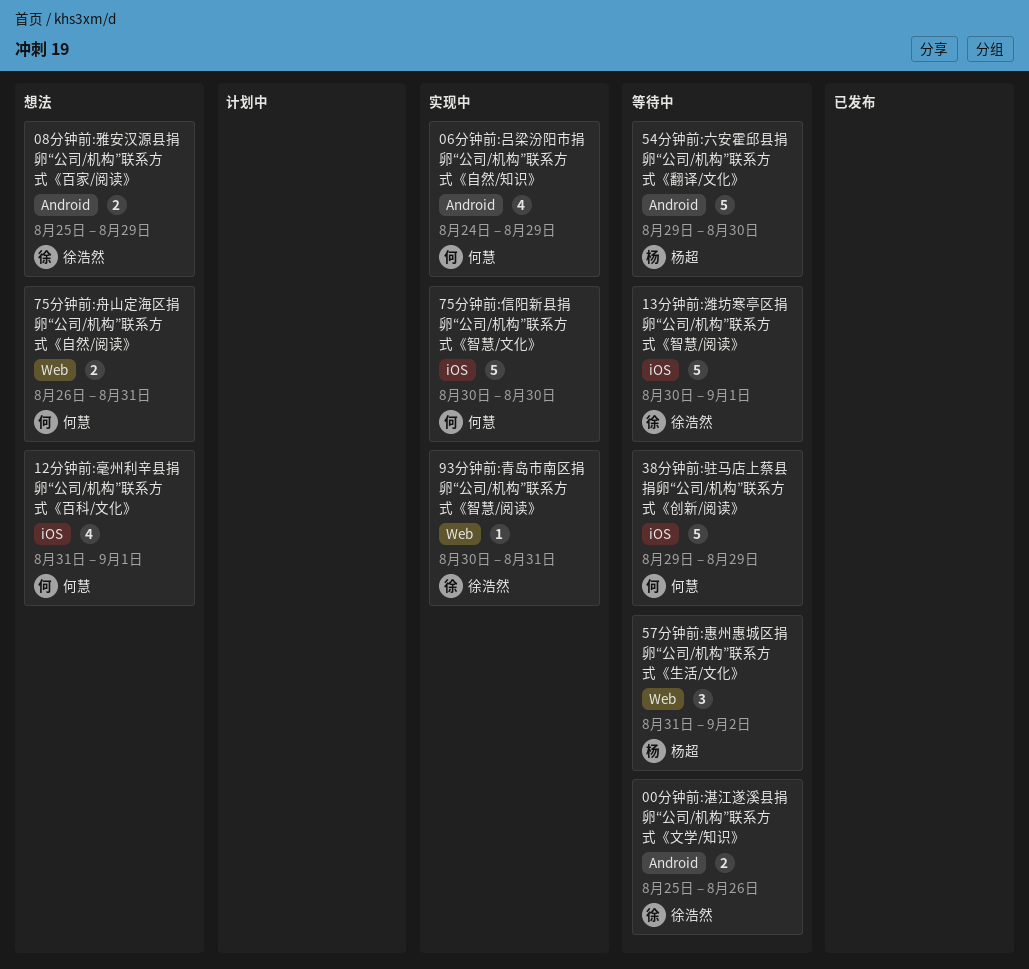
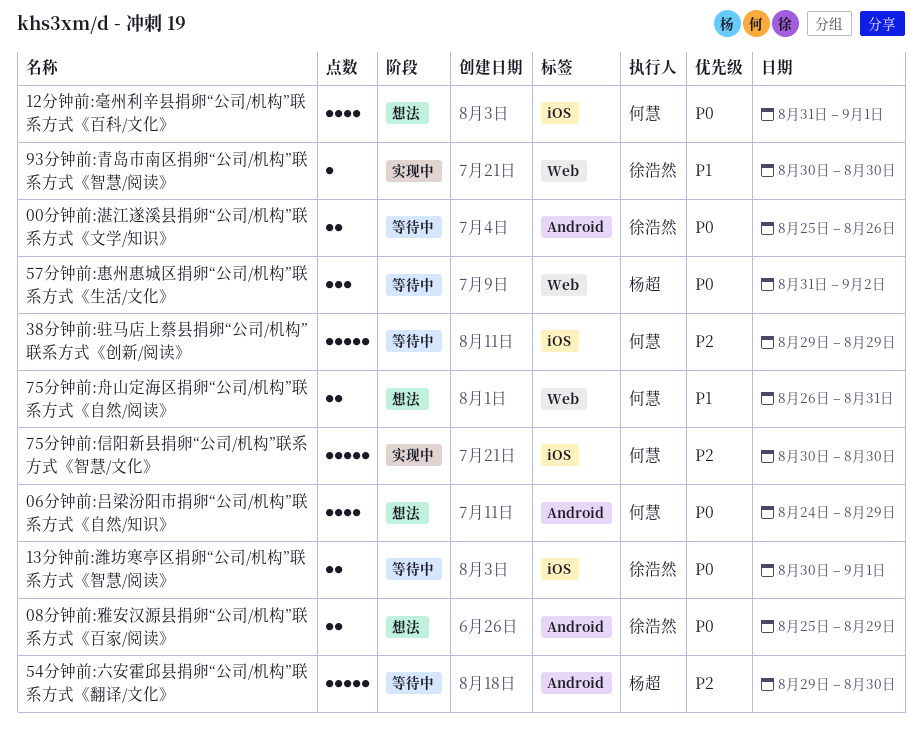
06分钟前:吕梁汾阳市捐卵“公司/机构”联系方式《自然/知识》, status: 实现中 -> 想法
13分钟前:潍坊寒亭区捐卵“公司/机构”联系方式《智慧/阅读》, estimate: 5 -> 2
93分钟前:青岛市南区捐卵“公司/机构”联系方式《智慧/阅读》, due: Aug 31 -> Aug 30

